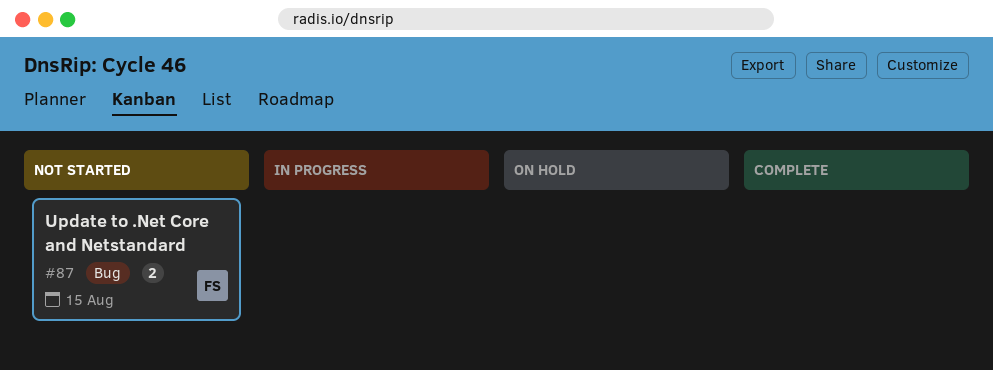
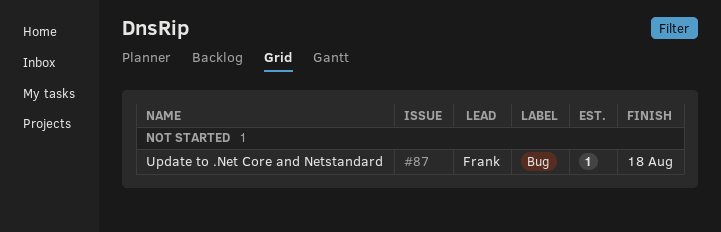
#87, estimate: 2 -> 1
#87, due: Aug 15 -> Aug 18

